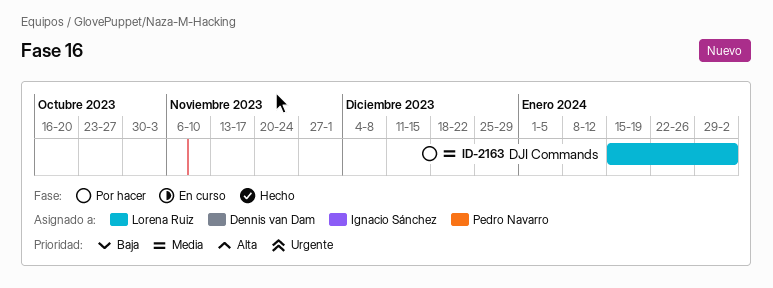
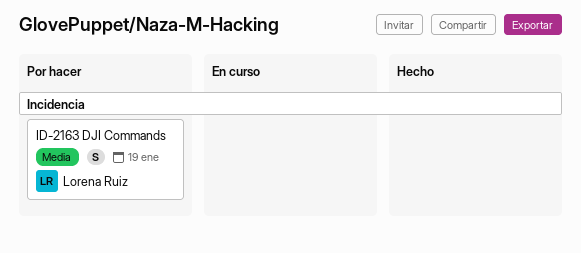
ID-2163, due: Feb 2 -> Jan 19

